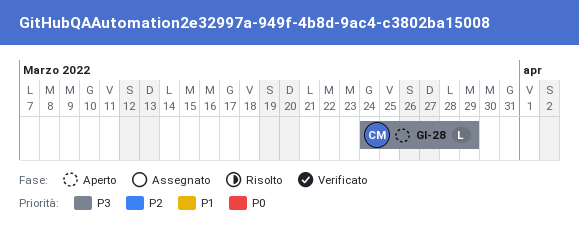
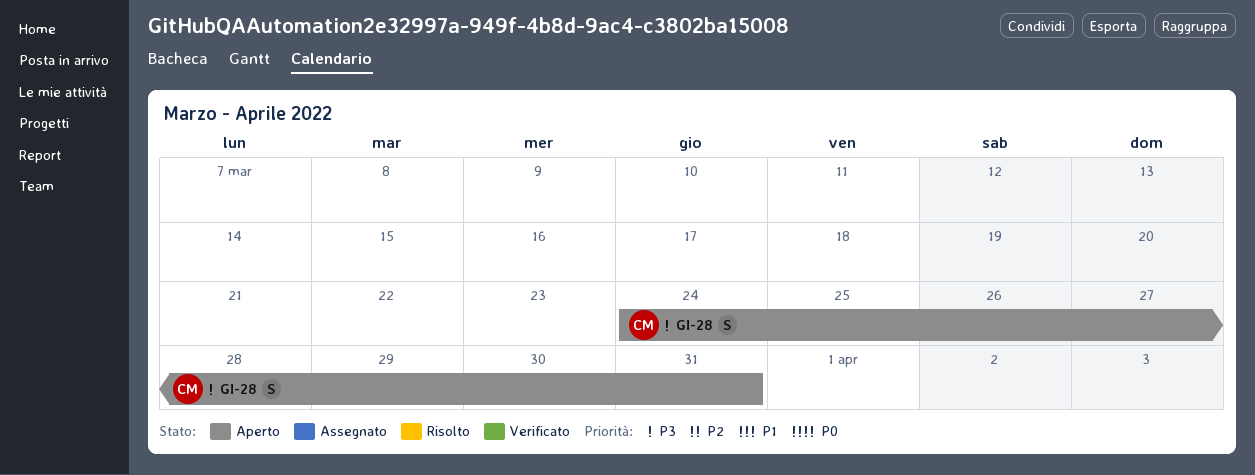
GI-28, estimate: L -> S
GI-28, due: Mar 29 -> Mar 31

